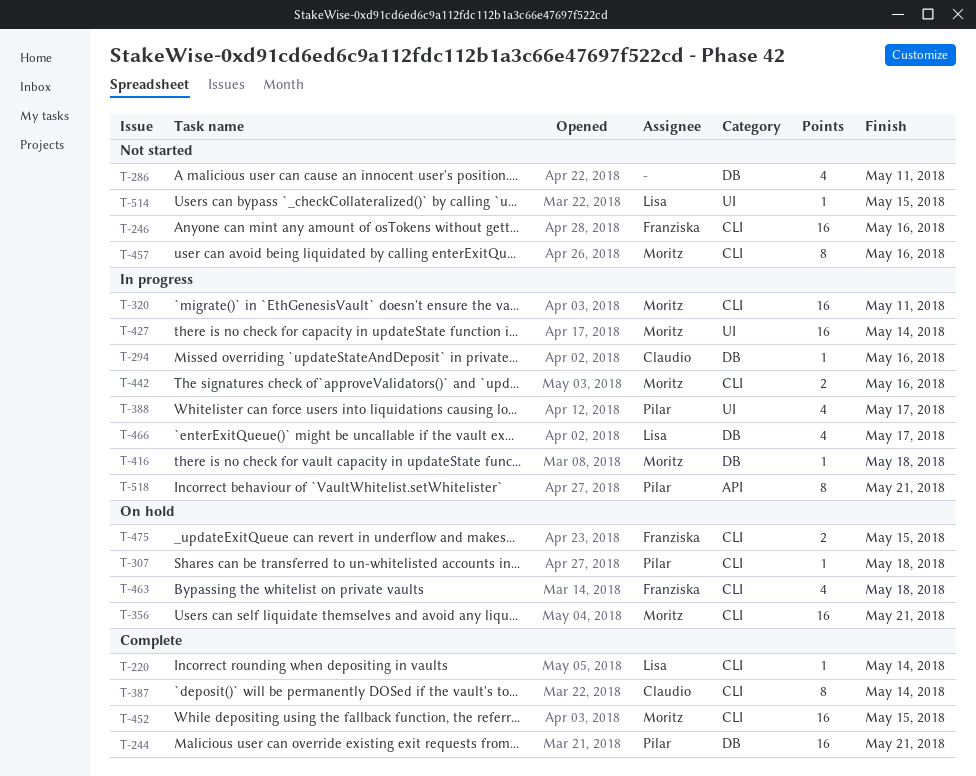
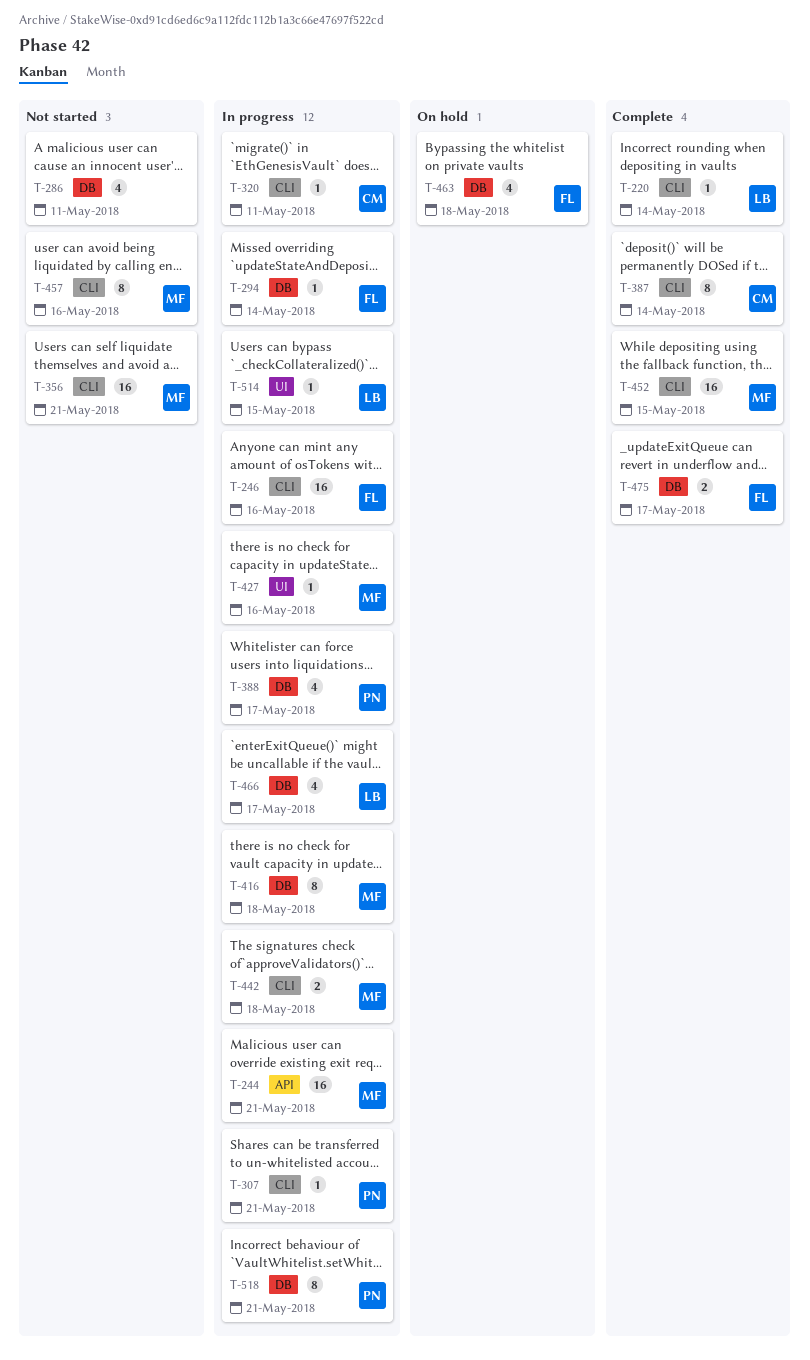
T-244, status: Complete -> In progress
T-244, owner: Pilar -> Moritz
T-244, label: DB -> API
T-246, status: Not started -> In progress
T-294, owner: Claudio -> Franziska
T-294, due: May 16 -> May 14
T-307, status: On hold -> In progress
T-307, due: May 18 -> May 21
T-320, owner: Moritz -> Claudio
T-320, estimate: 16 -> 1
T-356, status: On hold -> Not started
T-388, label: UI -> DB
T-416, estimate: 1 -> 8
T-427, estimate: 16 -> 1
T-427, due: May 14 -> May 16
T-442, due: May 16 -> May 18
T-463, label: CLI -> DB
T-475, status: On hold -> Complete
T-475, label: CLI -> DB
T-475, due: May 15 -> May 17
T-514, status: Not started -> In progress
T-518, label: API -> DB

